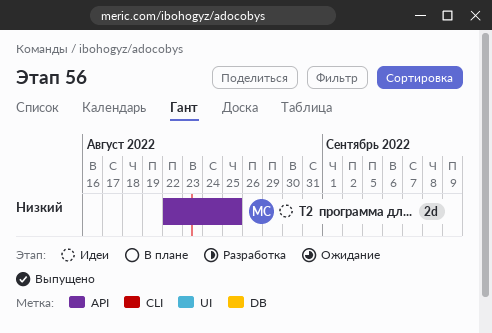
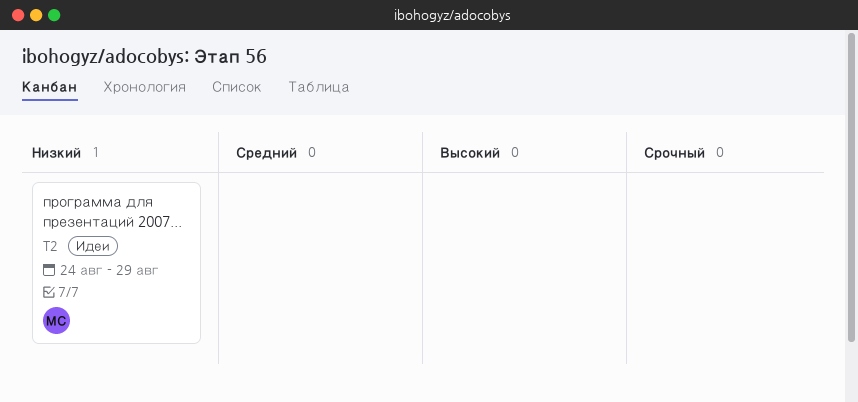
T2, start: Aug 22 -> Aug 24
T2, due: Aug 25 -> Aug 29

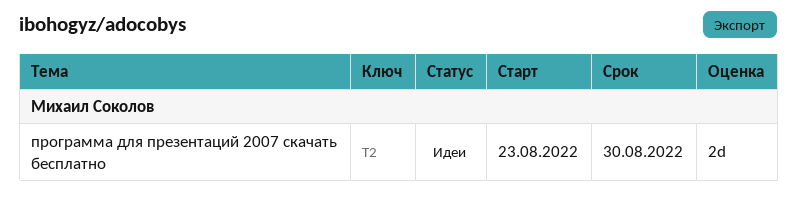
T2, start: Aug 24 -> Aug 23
T2, due: Aug 29 -> Aug 30

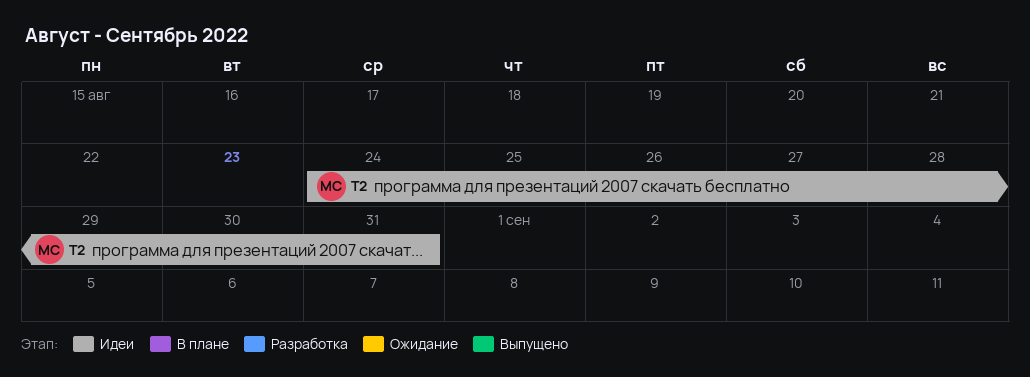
T2, start: Aug 23 -> Aug 24
T2, due: Aug 30 -> Aug 31

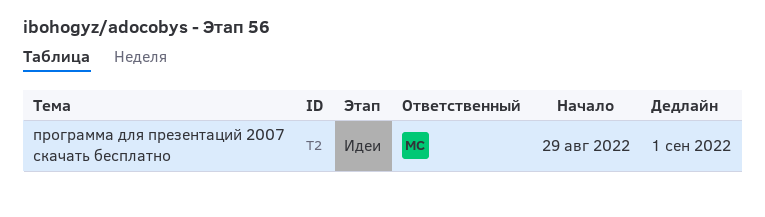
T2, start: Aug 24 -> Aug 29
T2, due: Aug 31 -> Sep 1

